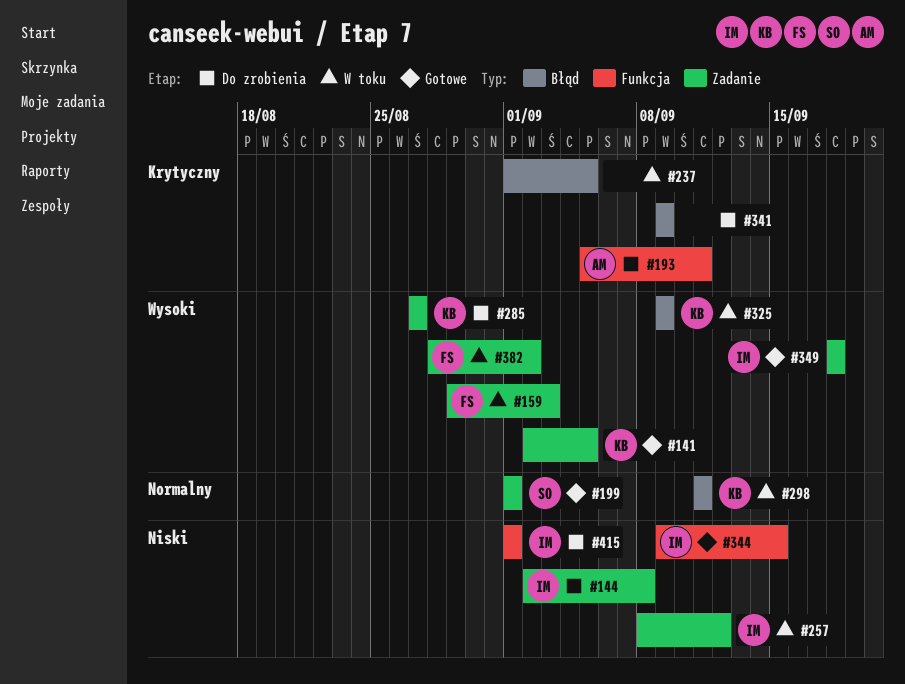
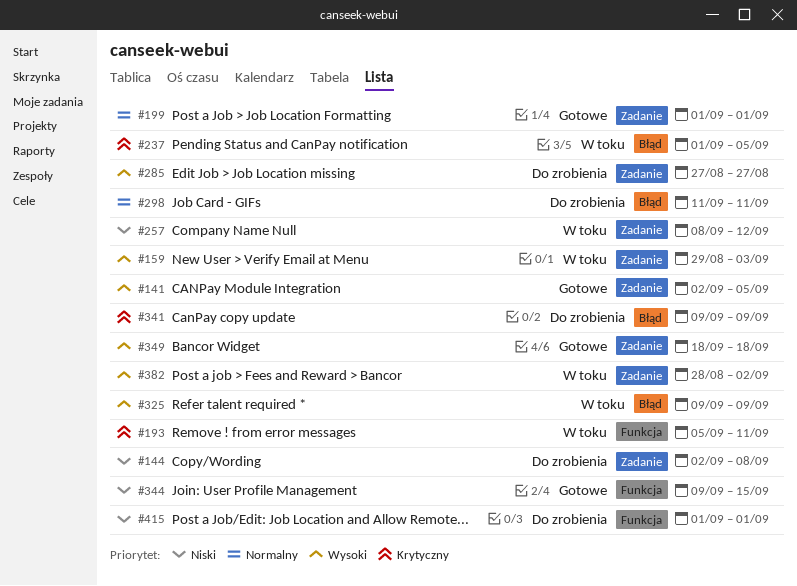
#193, status: Do zrobienia -> W toku
#298, status: W toku -> Do zrobienia

